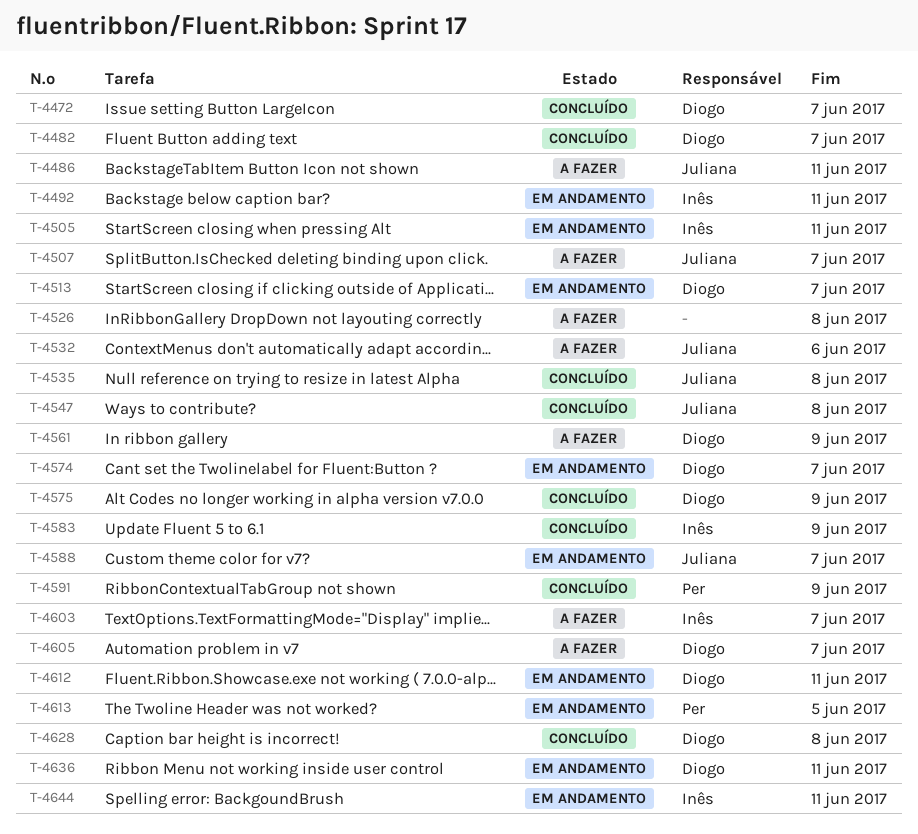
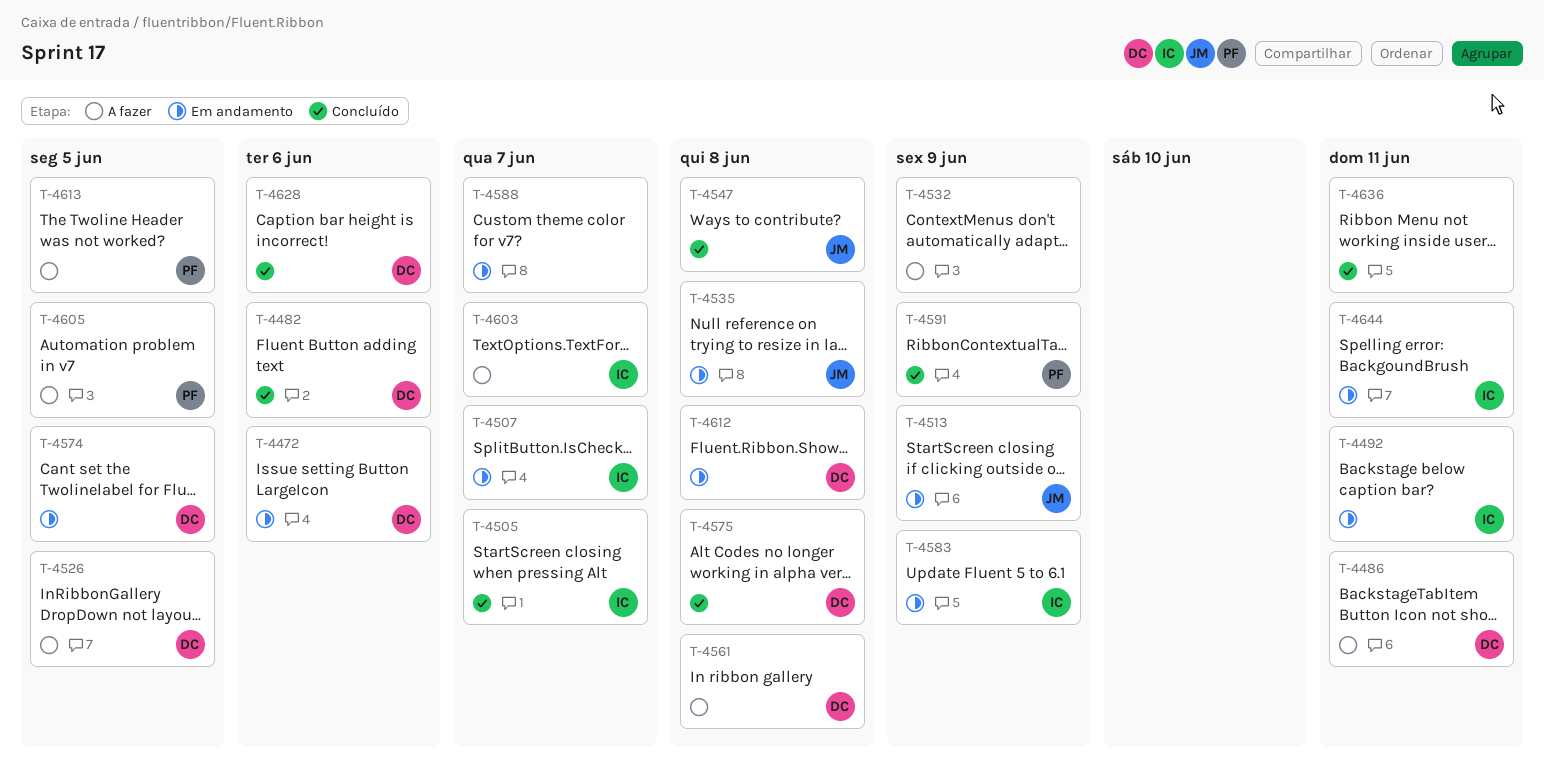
T-4472, status: Concluído -> Em andamento
T-4472, due: Jun 7 -> Jun 6
T-4482, due: Jun 7 -> Jun 6
T-4486, owner: Juliana -> Diogo
T-4505, status: Em andamento -> Concluído
T-4505, due: Jun 11 -> Jun 7
T-4507, status: A fazer -> Em andamento
T-4507, owner: Juliana -> Inês
T-4513, owner: Diogo -> Juliana
T-4513, due: Jun 7 -> Jun 9
T-4526, owner: none -> Diogo
T-4526, due: Jun 8 -> Jun 5
T-4532, owner: Juliana -> none
T-4532, due: Jun 6 -> Jun 9
T-4535, status: Concluído -> Em andamento
T-4561, due: Jun 9 -> Jun 8
T-4574, due: Jun 7 -> Jun 5
T-4575, due: Jun 9 -> Jun 8
T-4583, status: Concluído -> Em andamento
T-4588, owner: Juliana -> none
T-4605, owner: Diogo -> Per
T-4605, due: Jun 7 -> Jun 5
T-4612, due: Jun 11 -> Jun 8
T-4613, status: Em andamento -> A fazer
T-4628, due: Jun 8 -> Jun 6
T-4636, status: Em andamento -> Concluído
T-4636, owner: Diogo -> none

